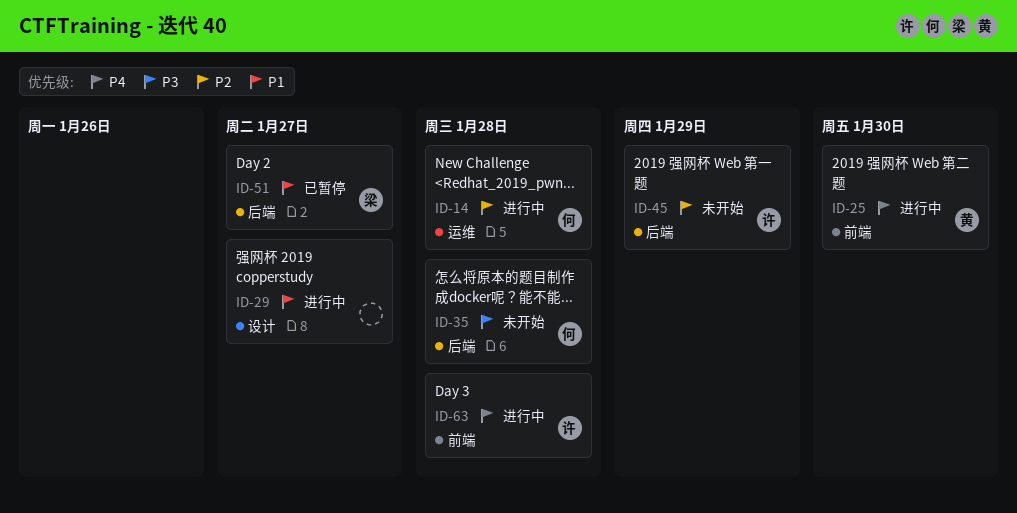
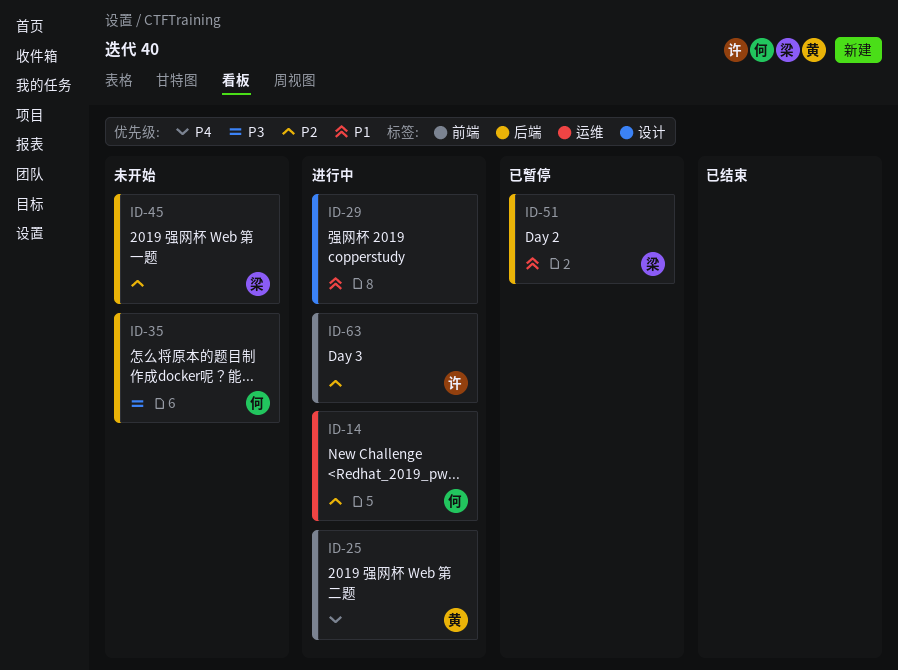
ID-45, owner: 许 -> 梁
ID-63, priority: P4 -> P2

